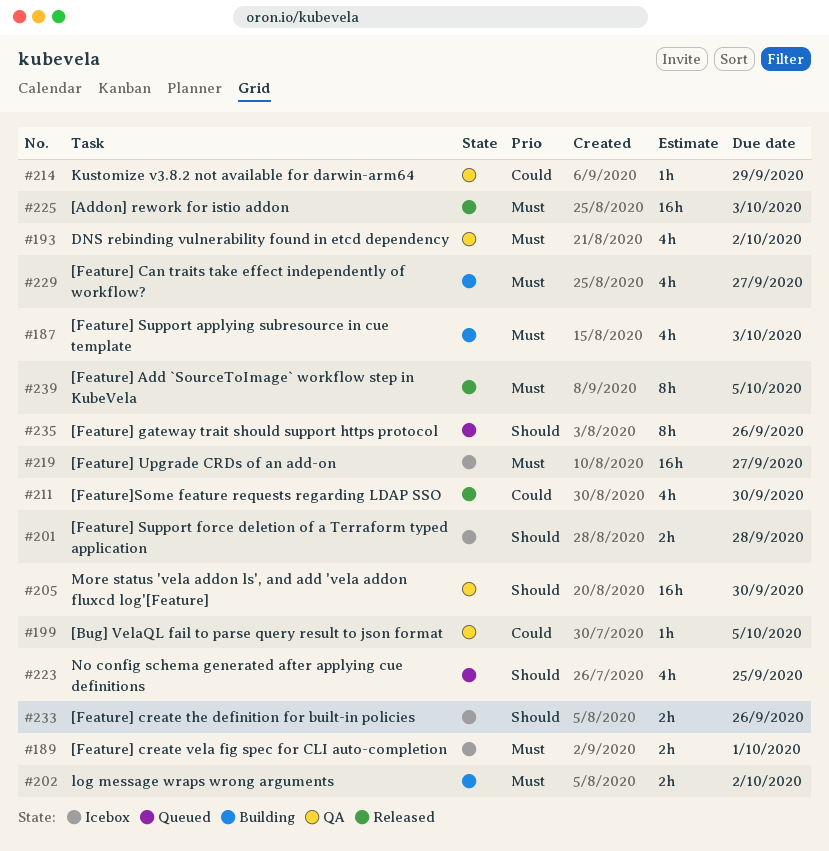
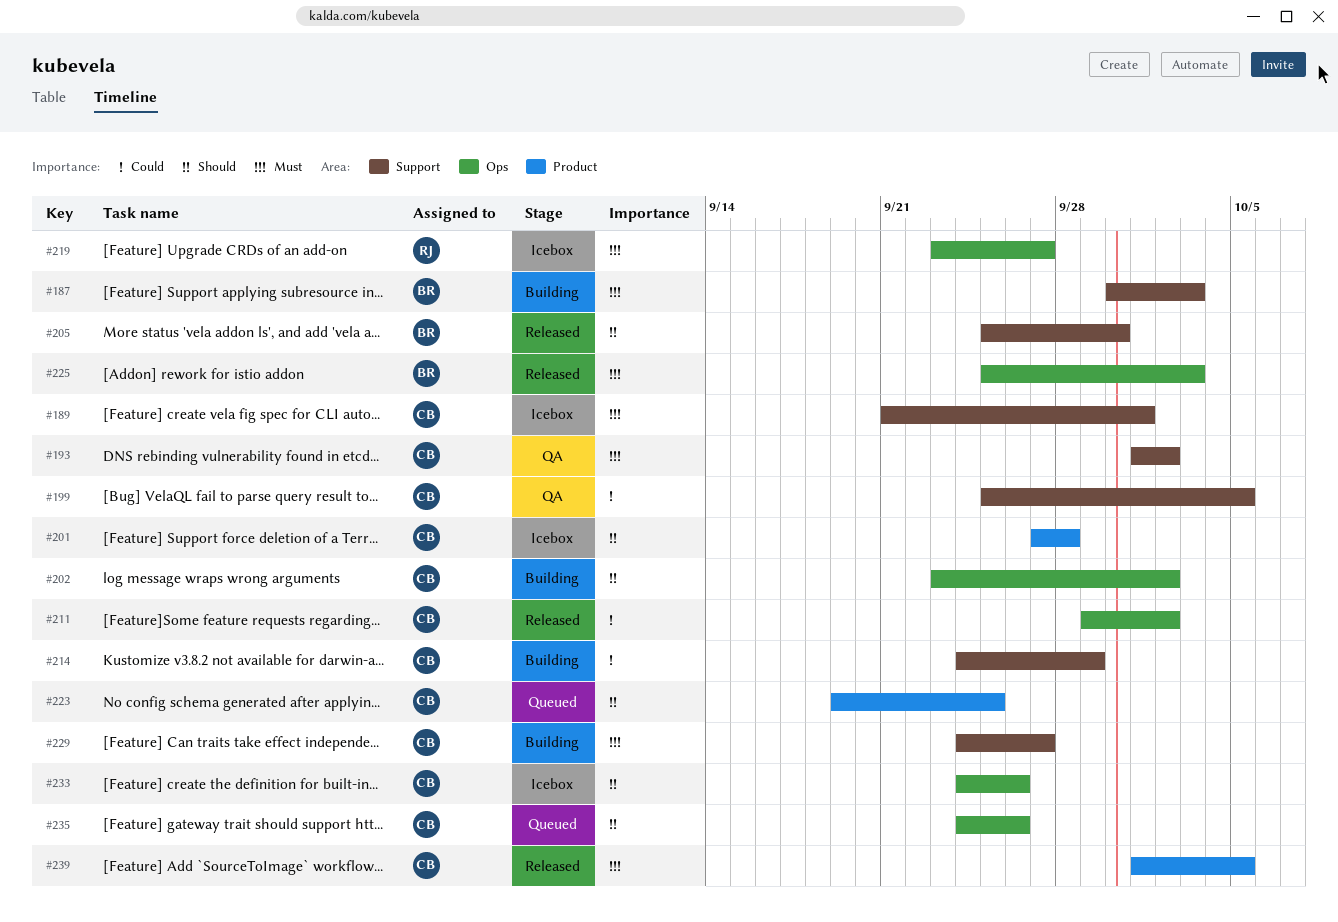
#202, priority: Must -> Should
#205, status: QA -> Released
#211, due: Sep 30 -> Oct 2
#214, status: QA -> Building

